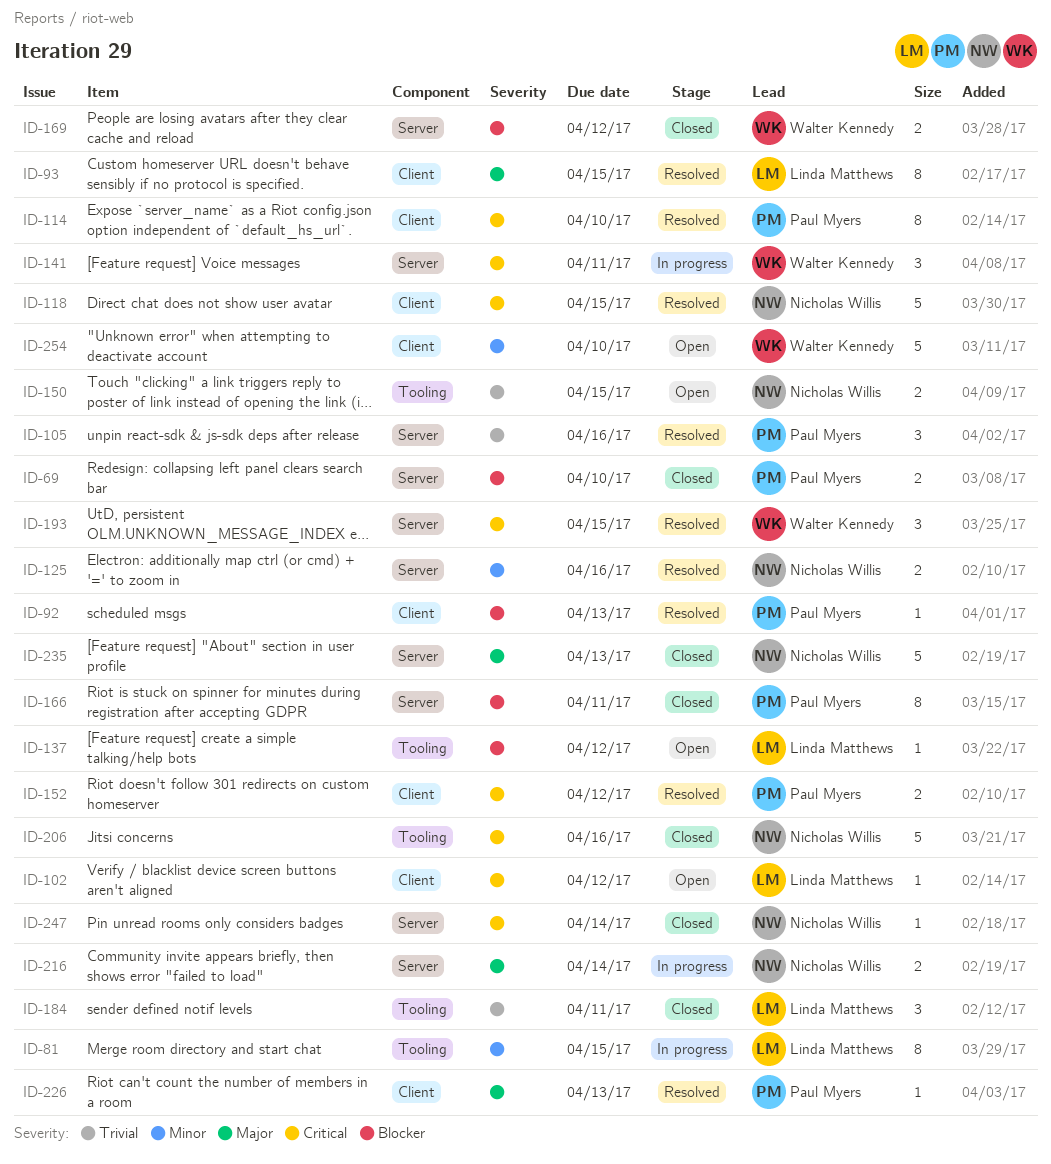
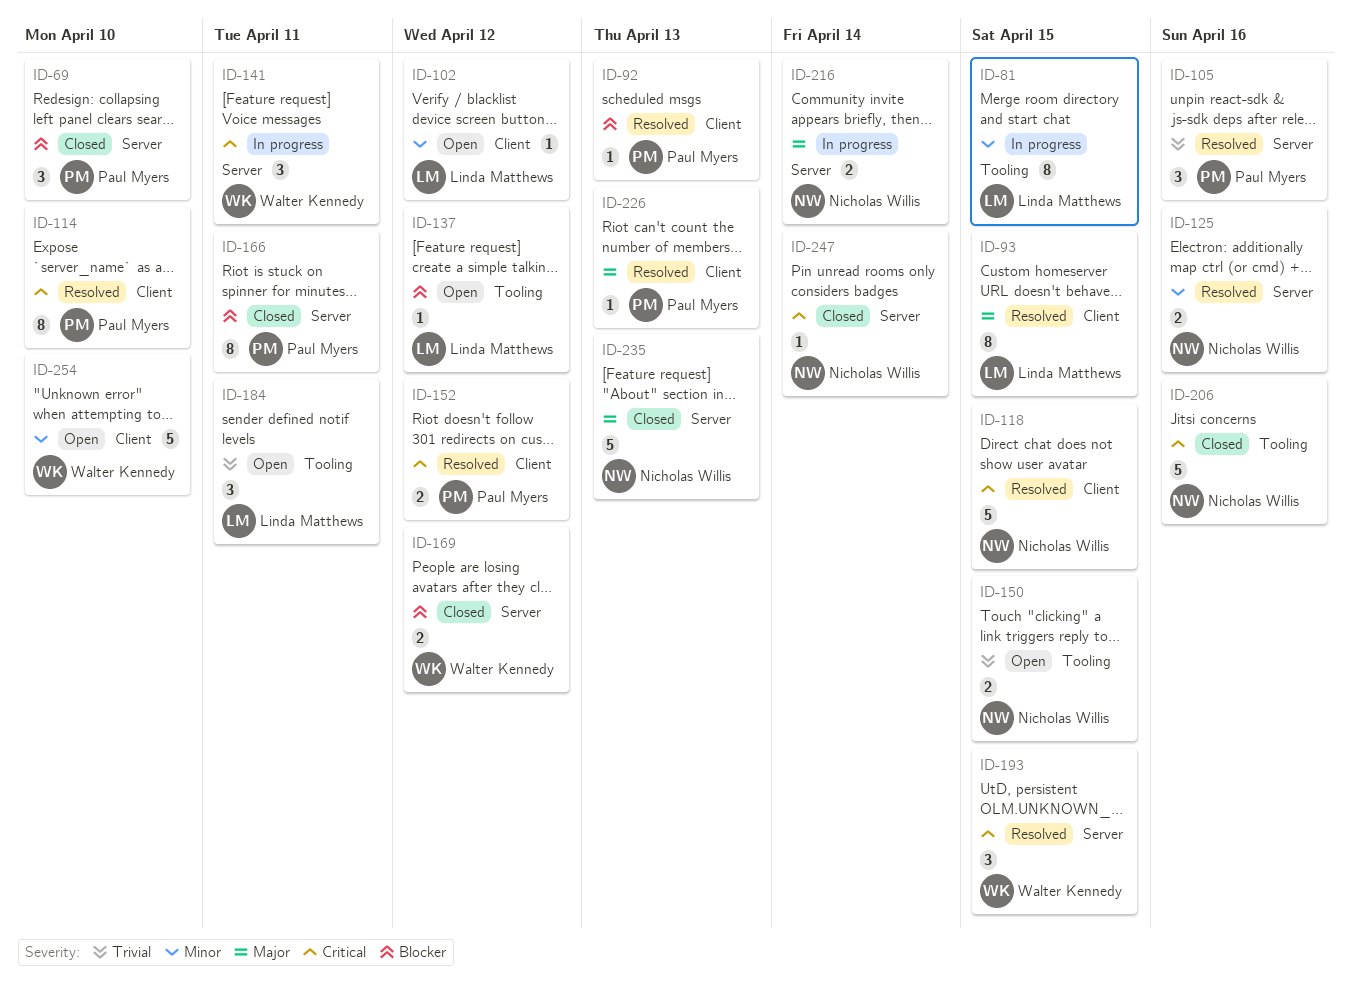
ID-69, estimate: 2 -> 3
ID-102, priority: Critical -> Minor
ID-184, status: Closed -> Open

